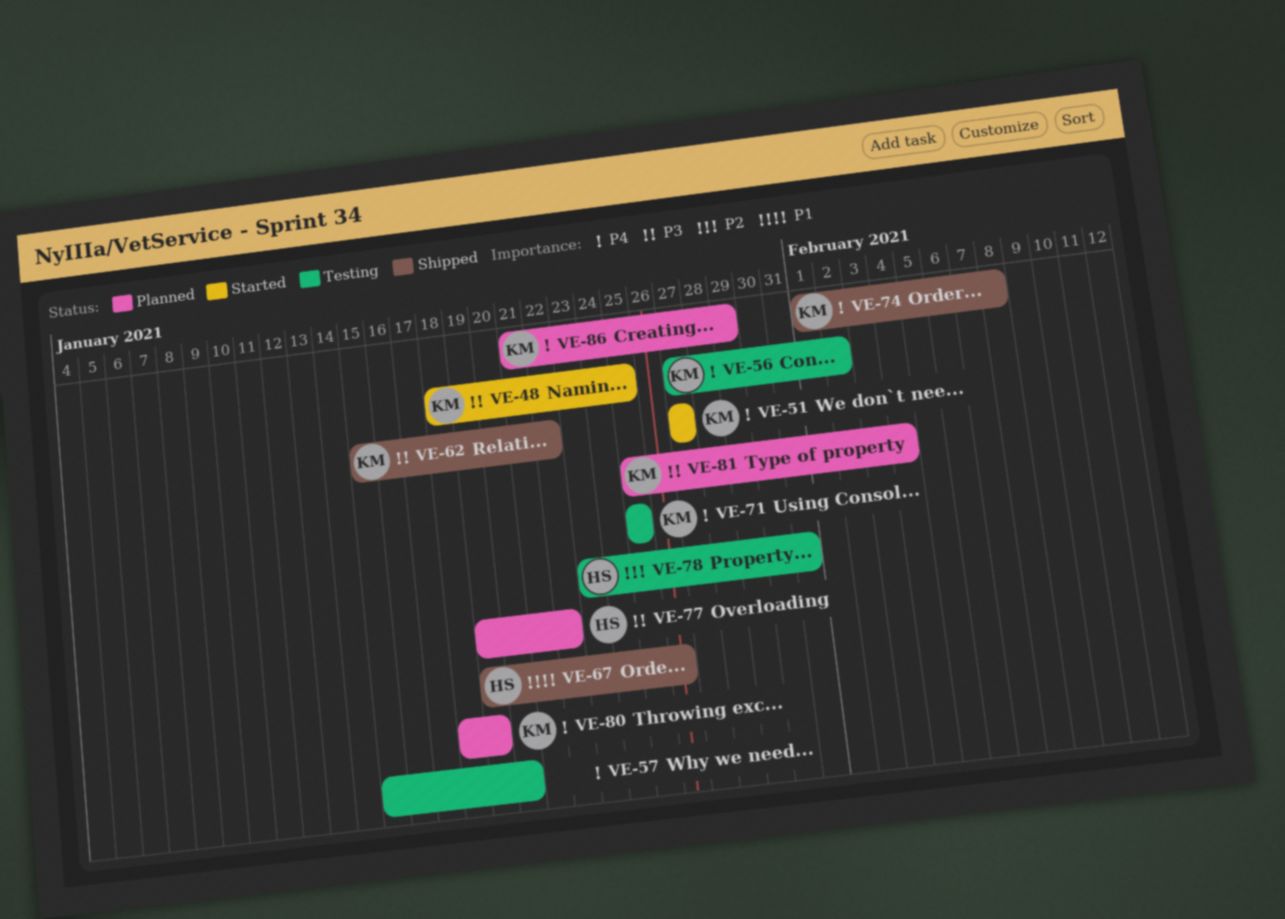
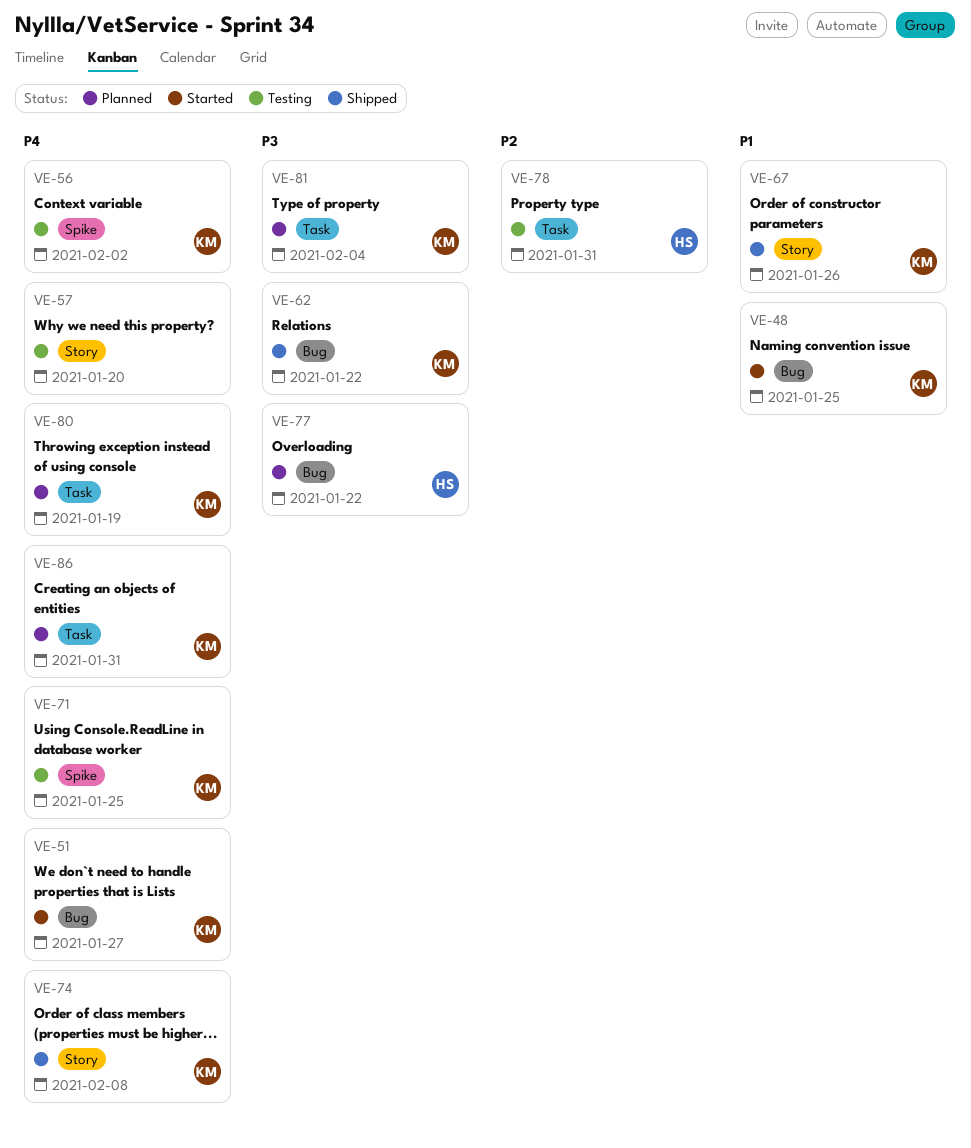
VE-48, priority: P3 -> P1
VE-67, owner: HS -> KM
VE-86, due: Jan 29 -> Jan 31

